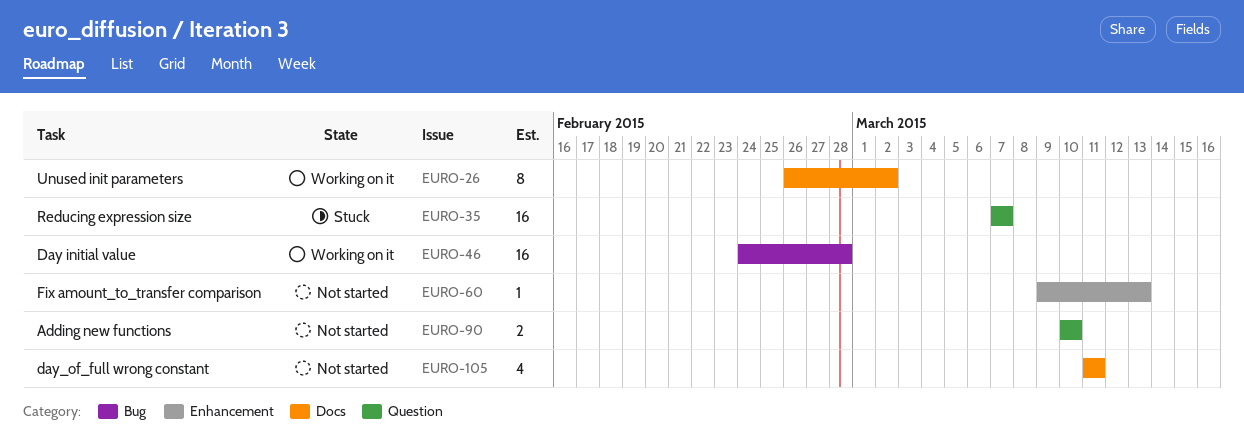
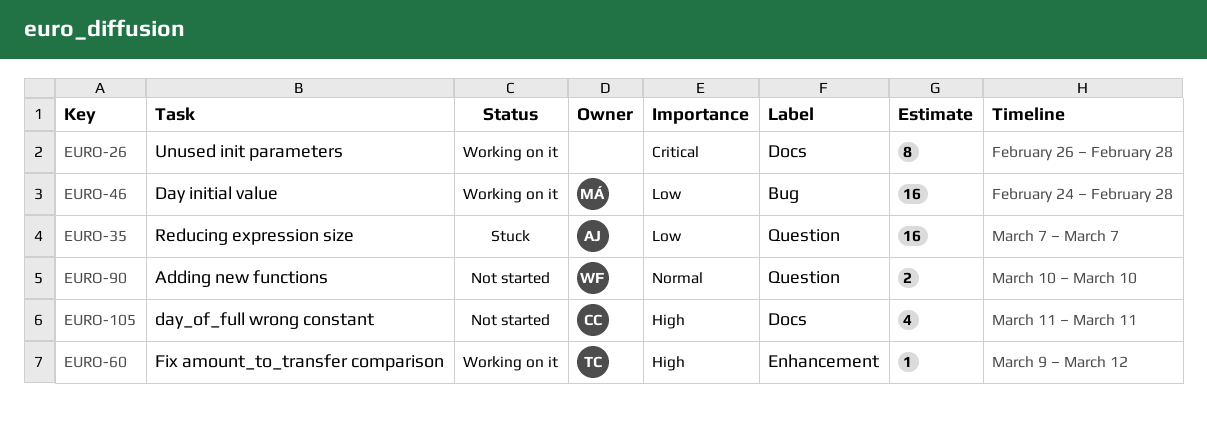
EURO-26, due: Mar 2 -> Feb 28
EURO-60, status: Not started -> Working on it
EURO-60, due: Mar 13 -> Mar 12

